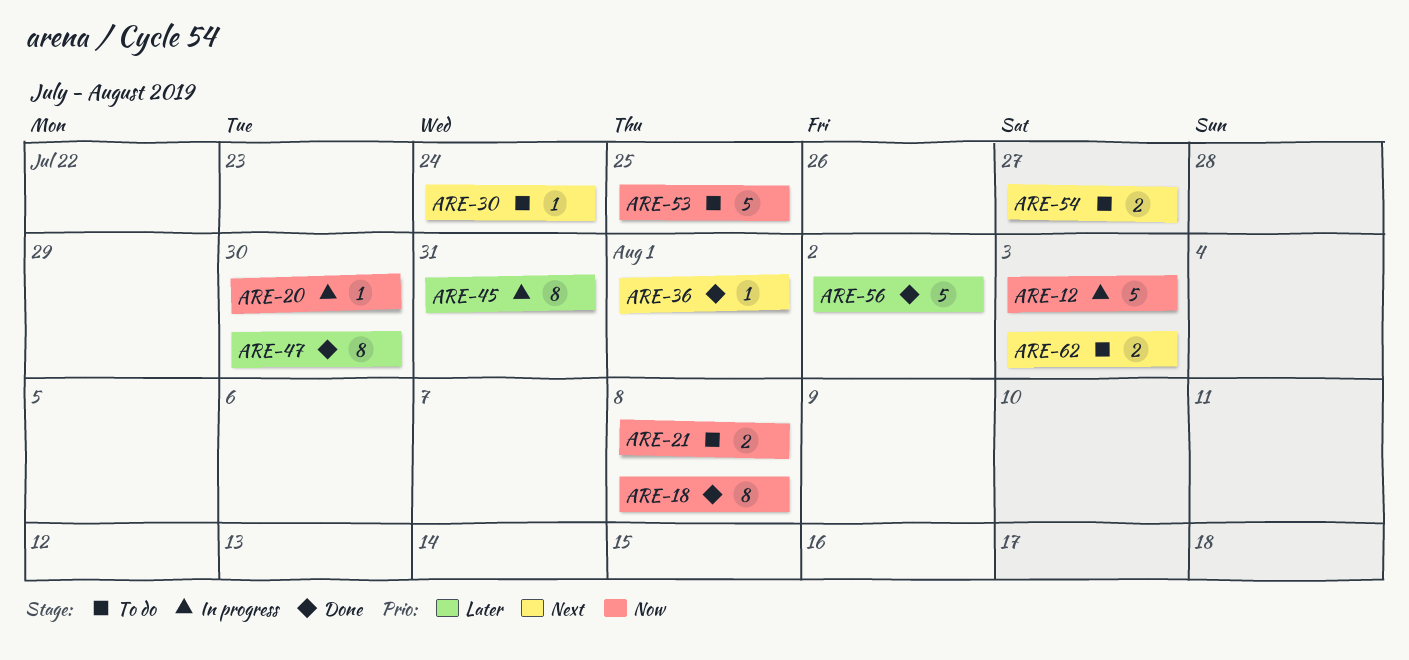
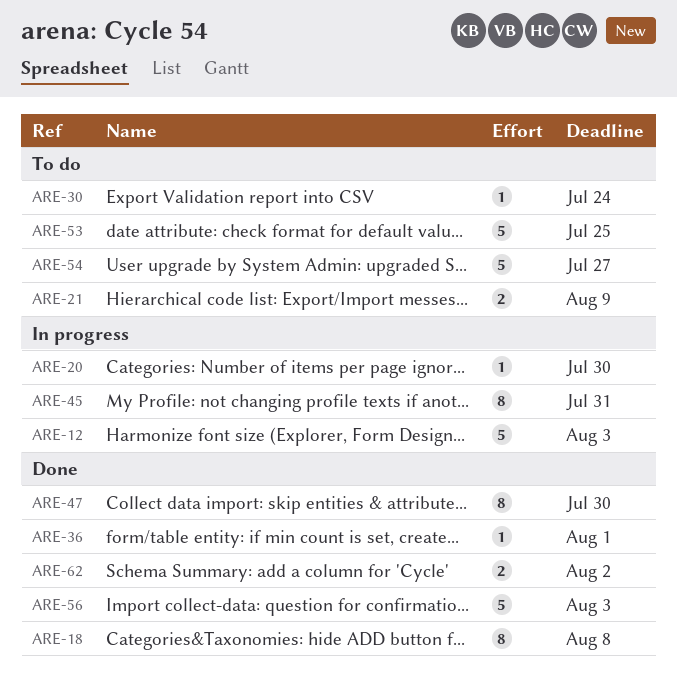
ARE-21, due: Aug 8 -> Aug 9
ARE-54, estimate: 2 -> 5
ARE-56, due: Aug 2 -> Aug 3
ARE-62, status: To do -> Done
ARE-62, due: Aug 3 -> Aug 2

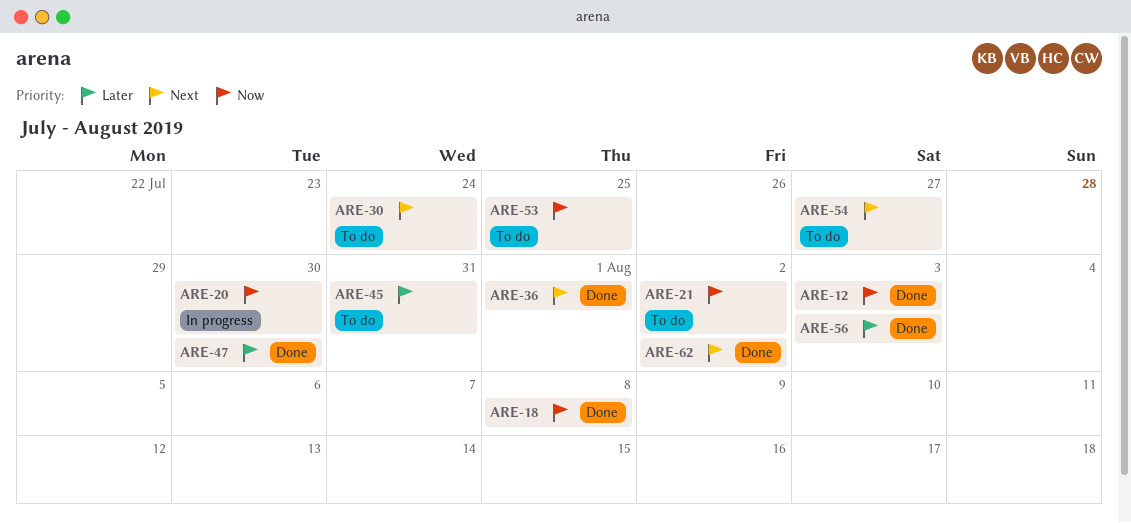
ARE-12, status: In progress -> Done
ARE-21, due: Aug 9 -> Aug 2
ARE-45, status: In progress -> To do

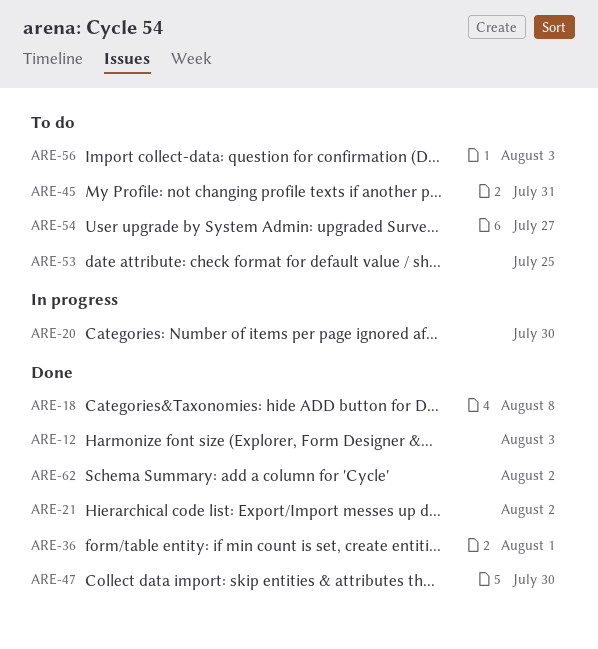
ARE-21, status: To do -> Done
ARE-30: present -> none
ARE-56, status: Done -> To do

